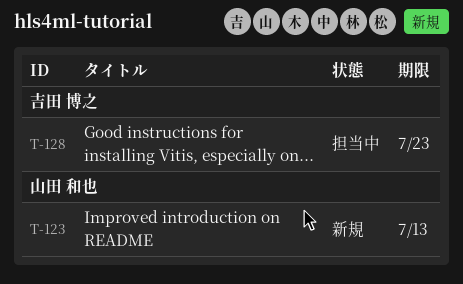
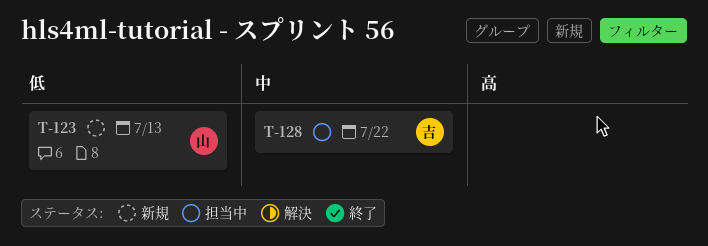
T-128, due: Jul 23 -> Jul 22

